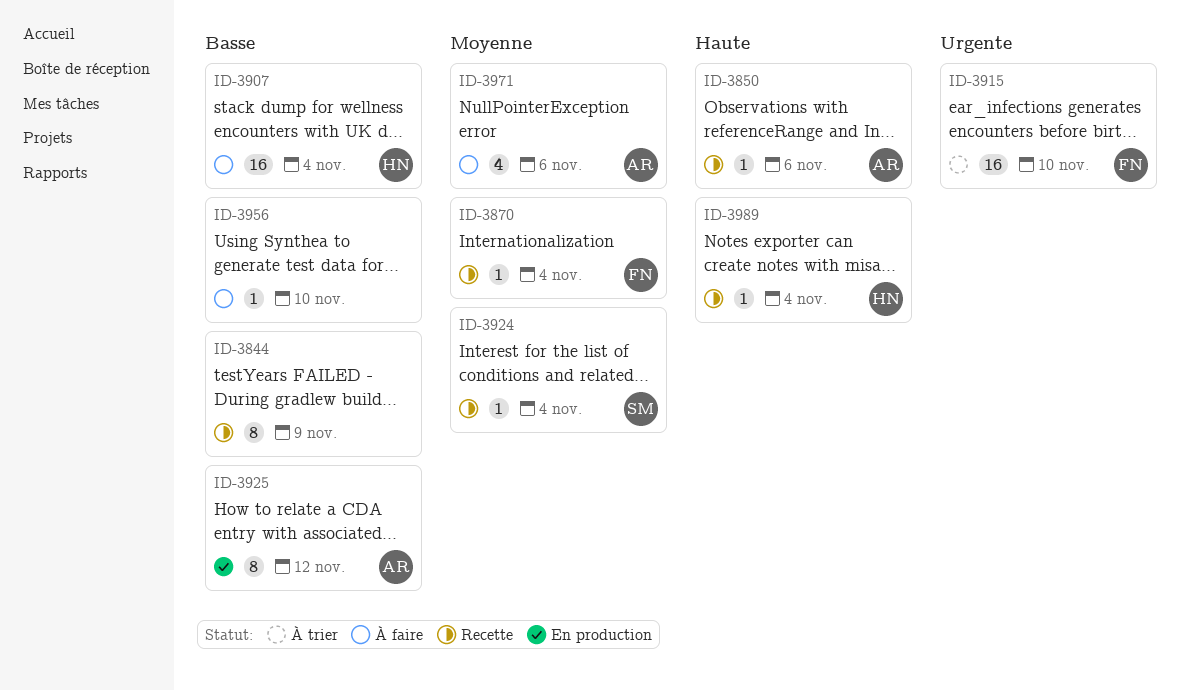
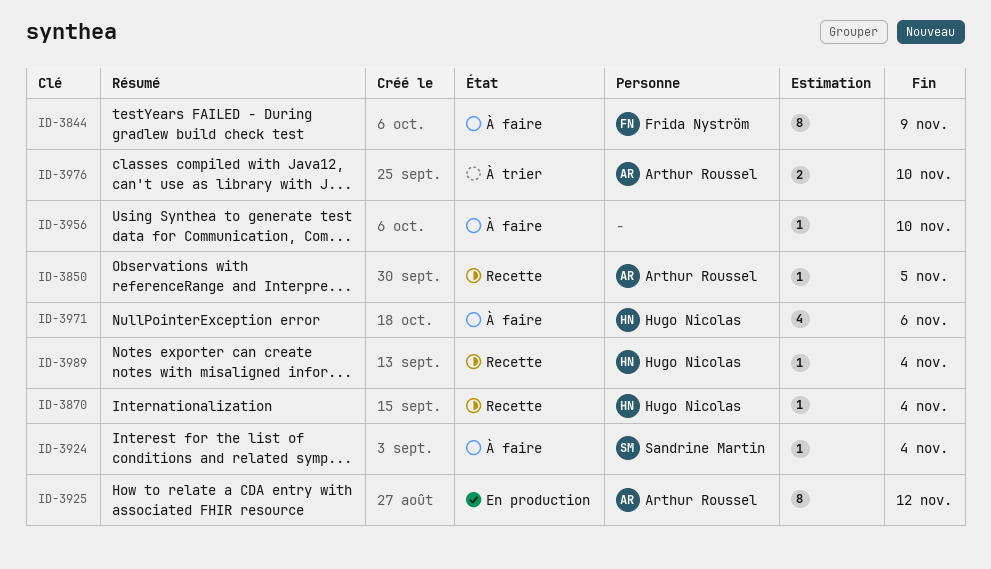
ID-3844, status: Recette -> À faire
ID-3844, owner: none -> Frida Nyström
ID-3850, due: Nov 6 -> Nov 5
ID-3870, owner: Frida Nyström -> Hugo Nicolas
ID-3907: present -> none
ID-3915: present -> none
ID-3924, status: Recette -> À faire
ID-3971, owner: Arthur Roussel -> Hugo Nicolas
ID-3976: none -> present

